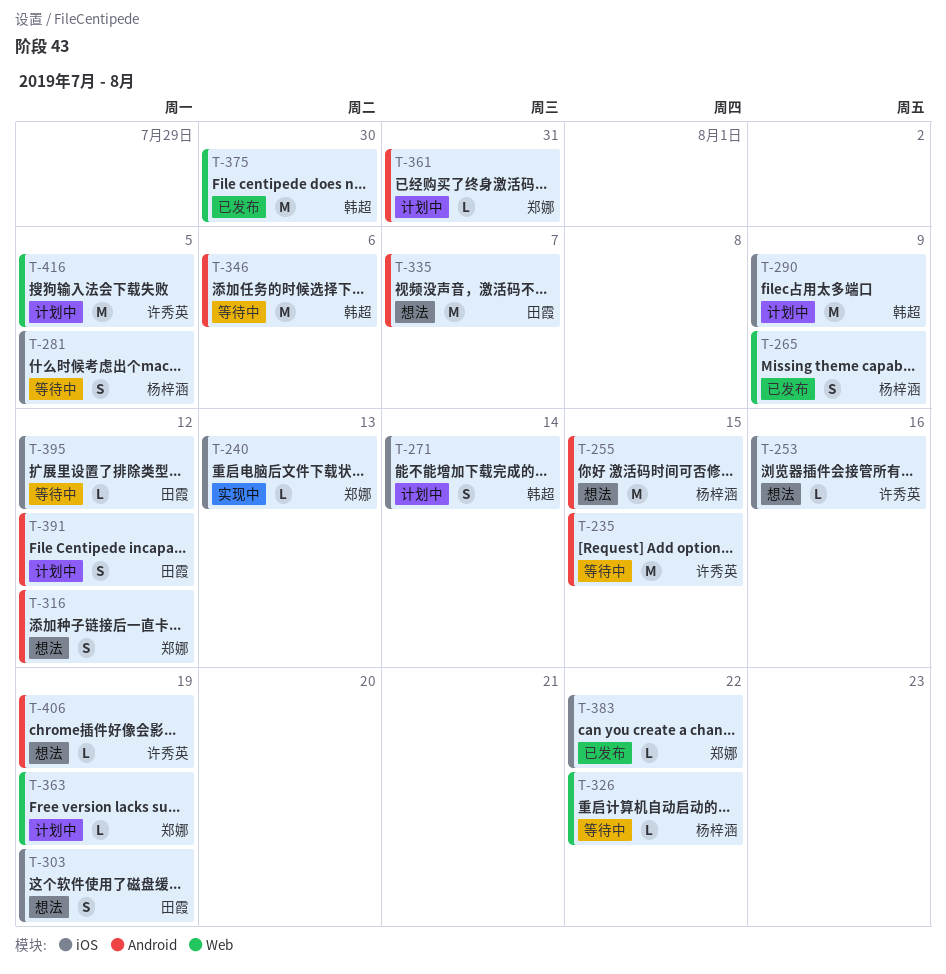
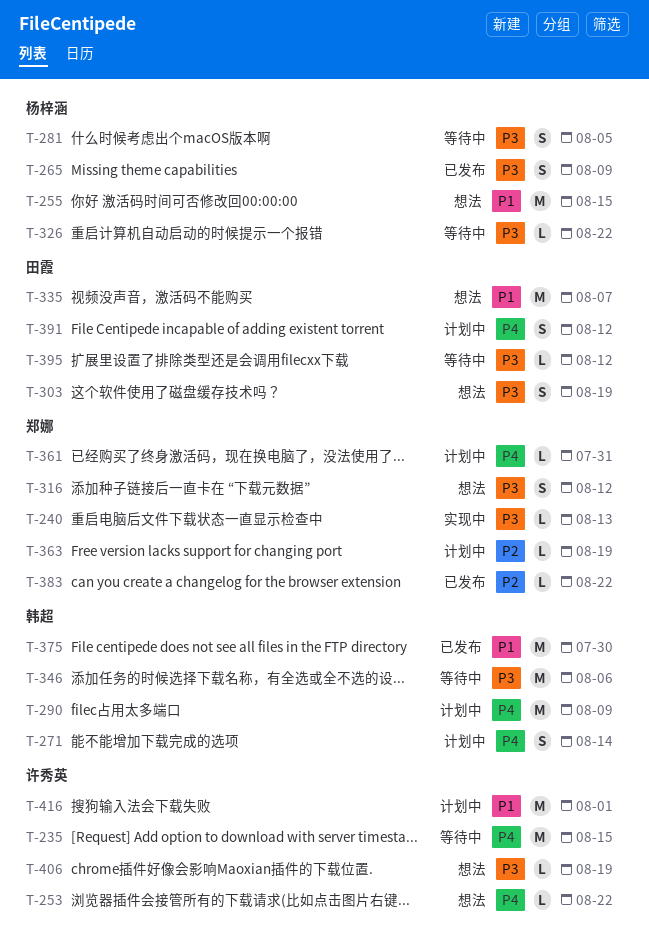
T-253, due: Aug 16 -> Aug 22
T-416, due: Aug 5 -> Aug 1

